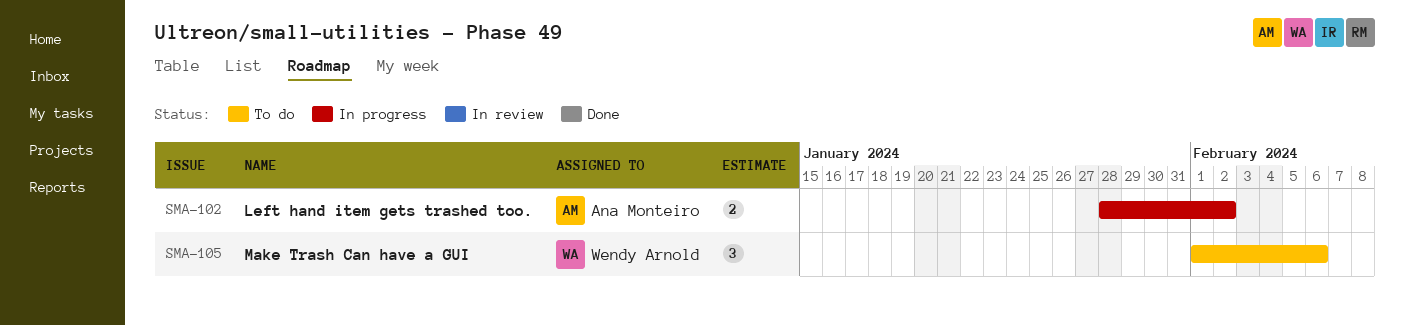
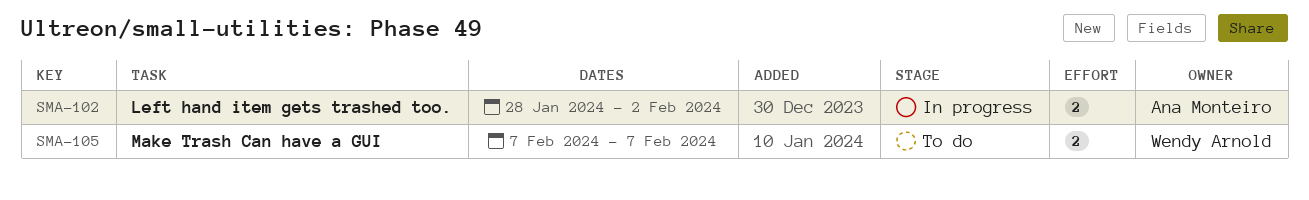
SMA-105, estimate: 3 -> 2
SMA-105, start: Feb 1 -> Feb 7
SMA-105, due: Feb 6 -> Feb 7

